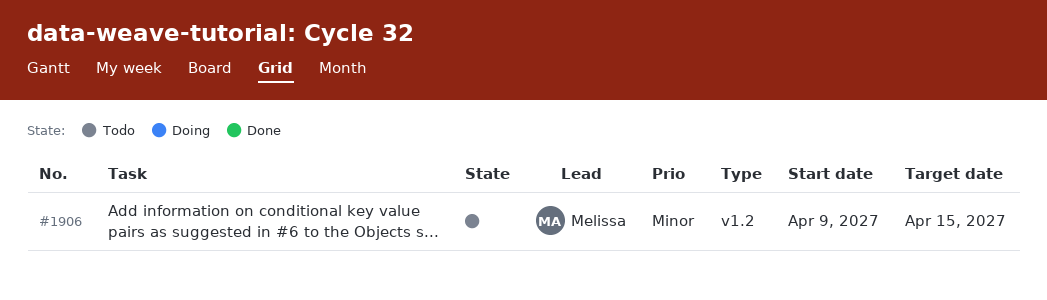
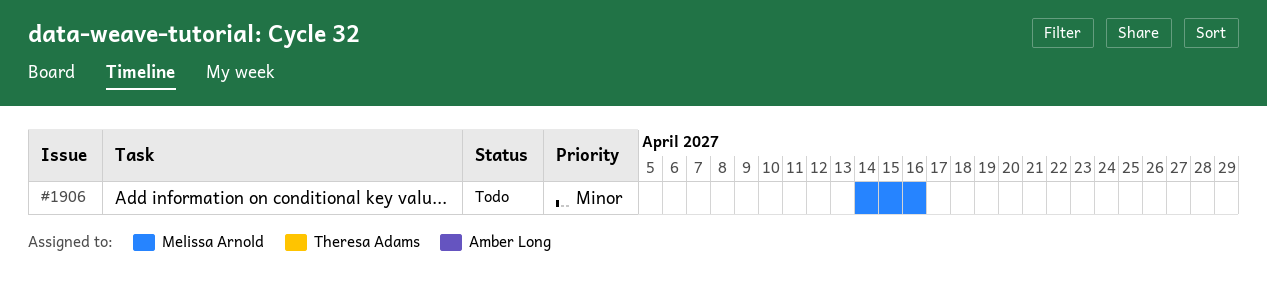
#1906, start: Apr 9 -> Apr 14
#1906, due: Apr 15 -> Apr 16

